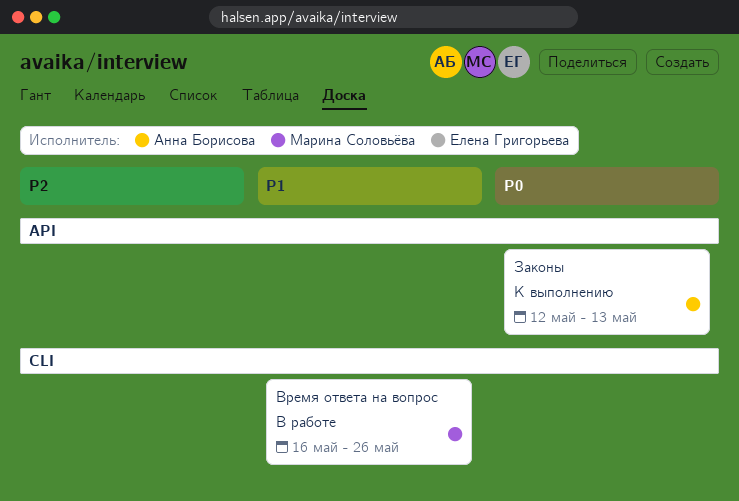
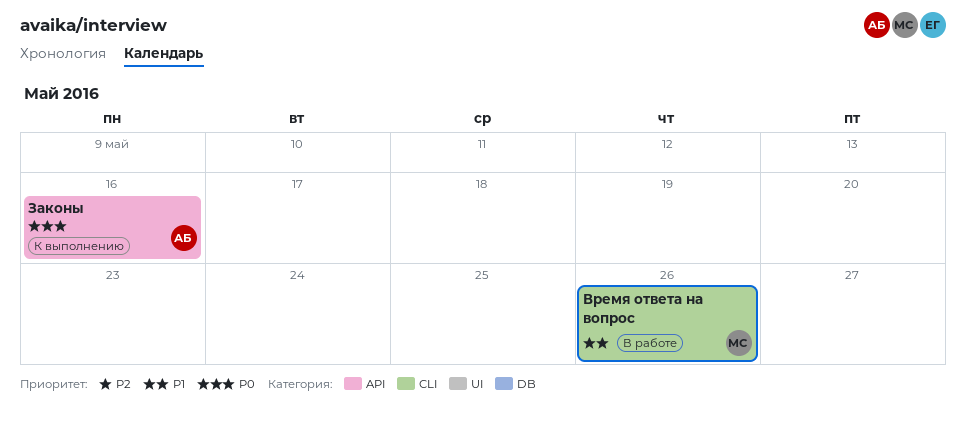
Законы, due: May 13 -> May 16

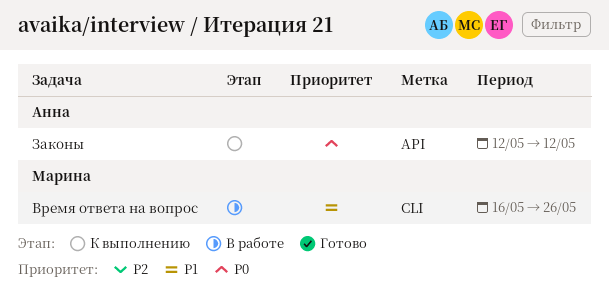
Законы, due: May 16 -> May 12

